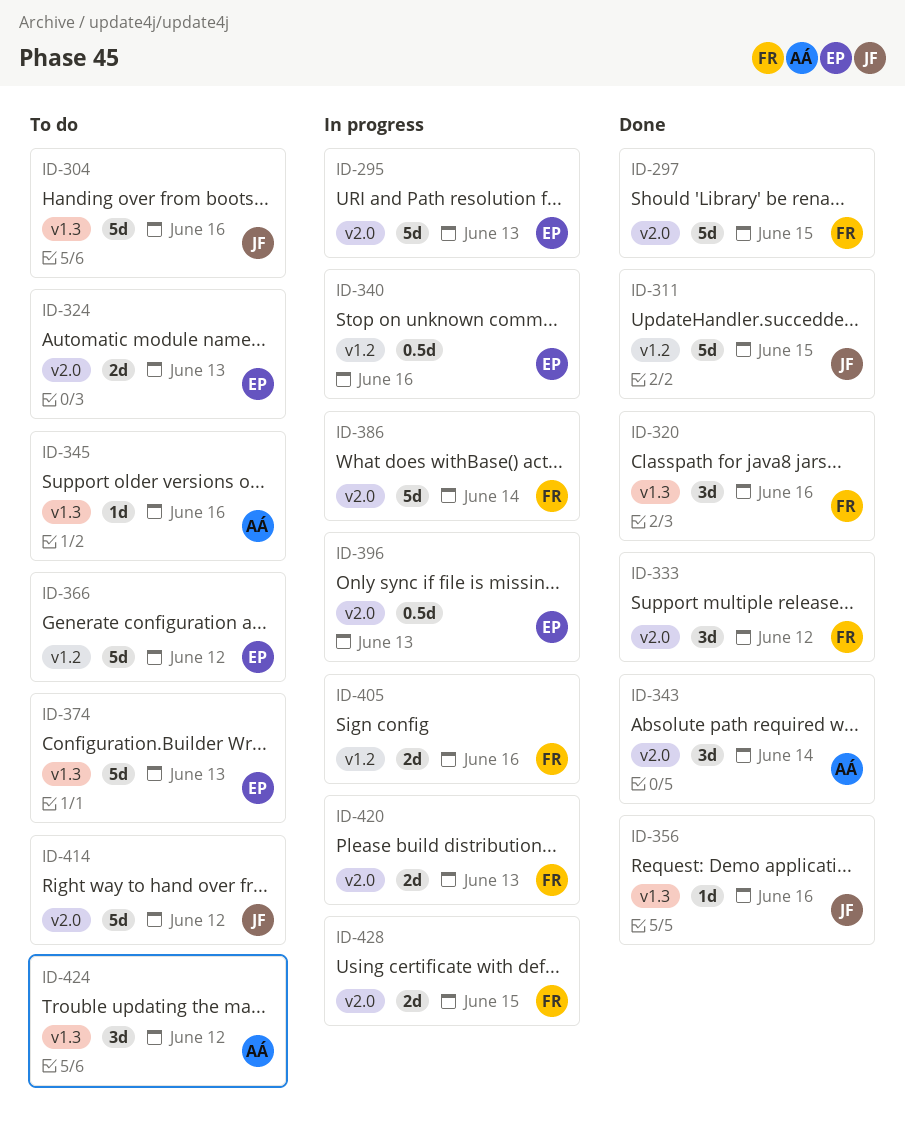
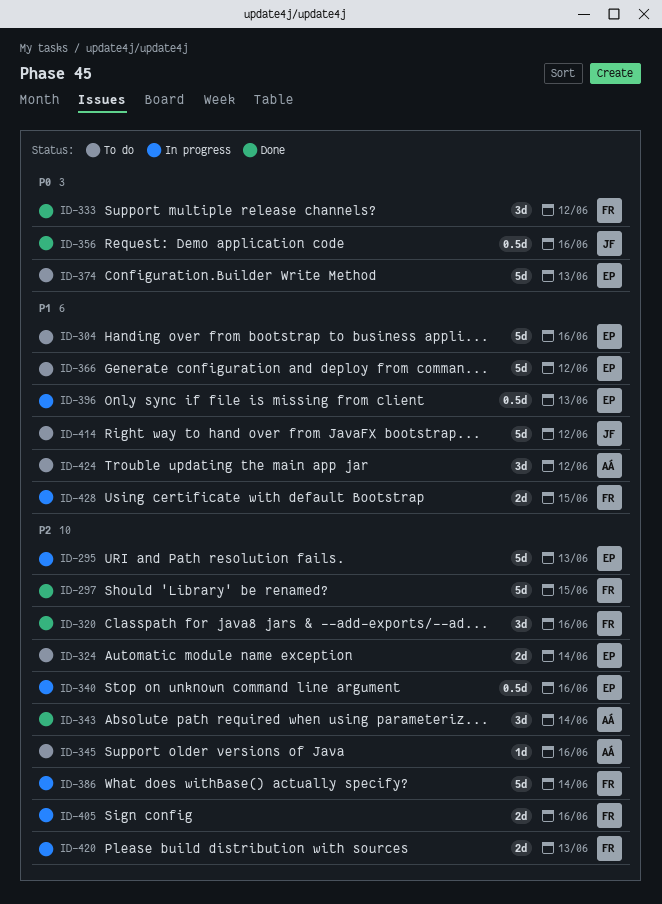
ID-304, owner: JF -> EP
ID-311: present -> none
ID-324, due: Jun 13 -> Jun 14
ID-356, estimate: 1d -> 0.5d

